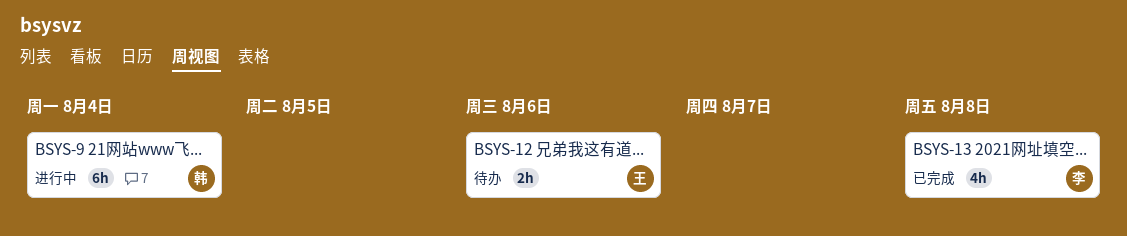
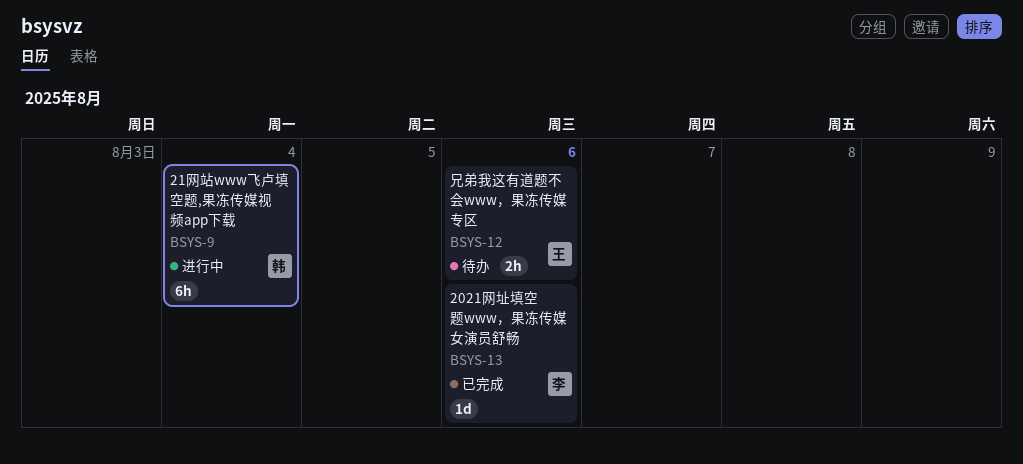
BSYS-13, estimate: 4h -> 1d
BSYS-13, due: Aug 8 -> Aug 6

